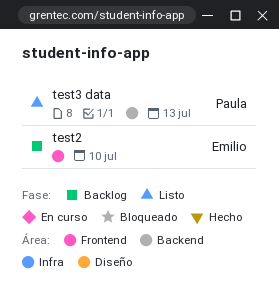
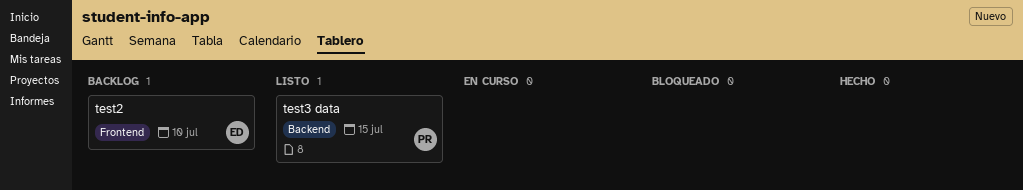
test3 data, due: Jul 13 -> Jul 15

